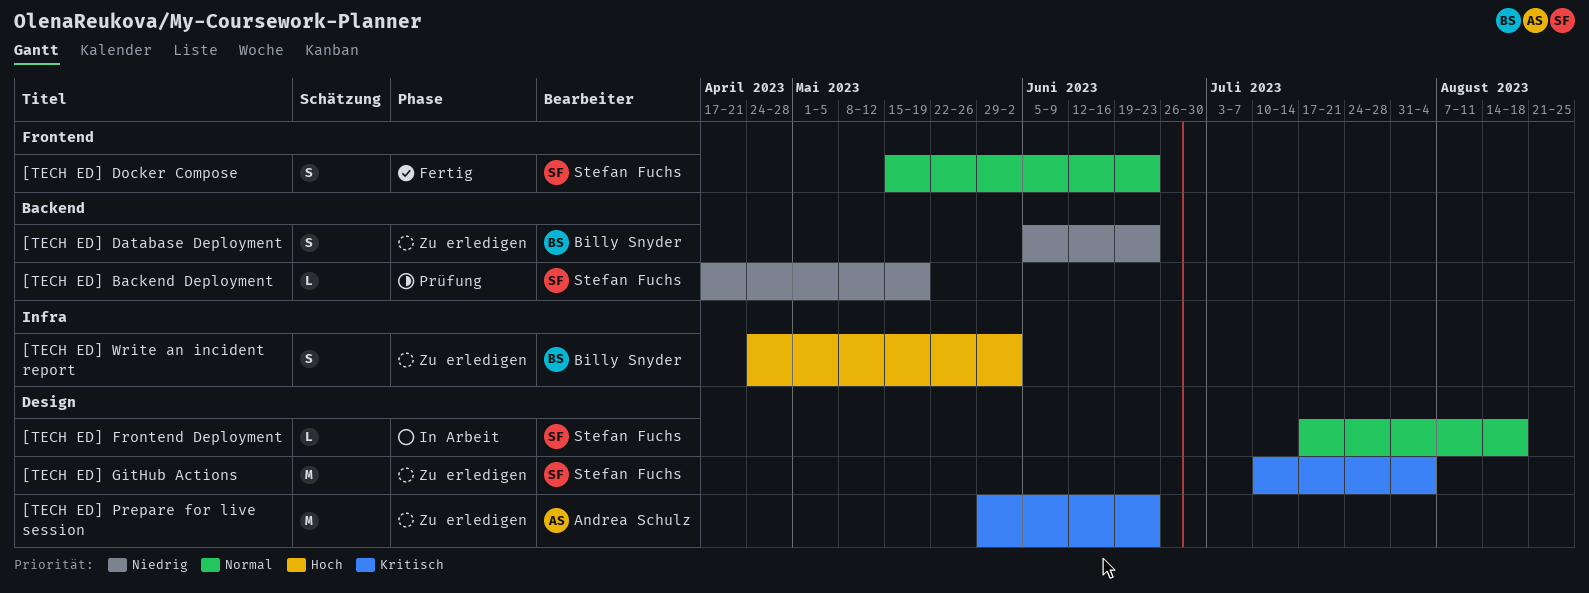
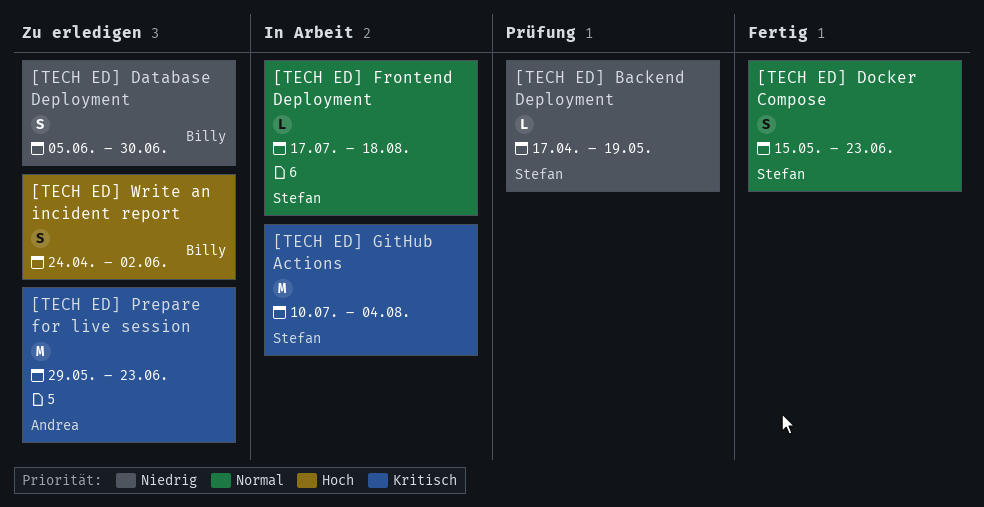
[TECH ED] Database Deployment, due: Jun 23 -> Jun 30
[TECH ED] GitHub Actions, status: Zu erledigen -> In Arbeit

